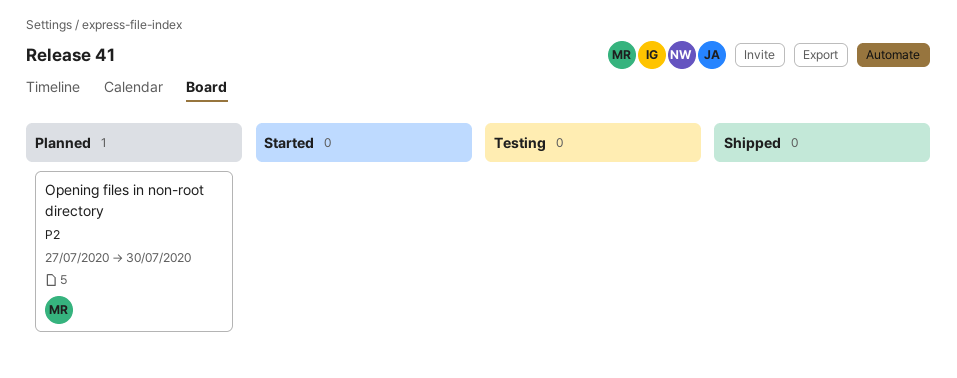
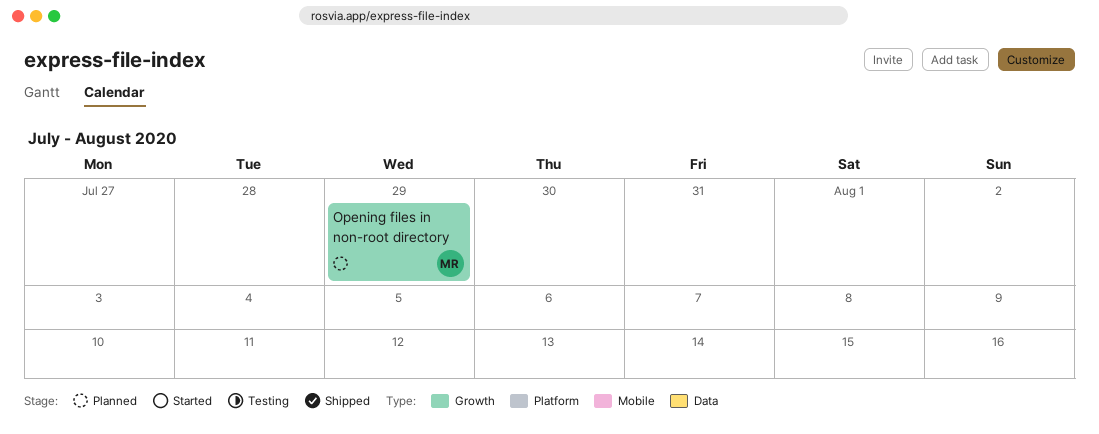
Opening files in non-root directory, due: Jul 30 -> Jul 29

